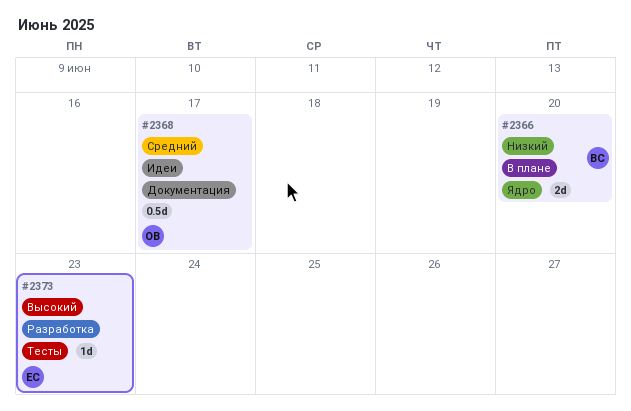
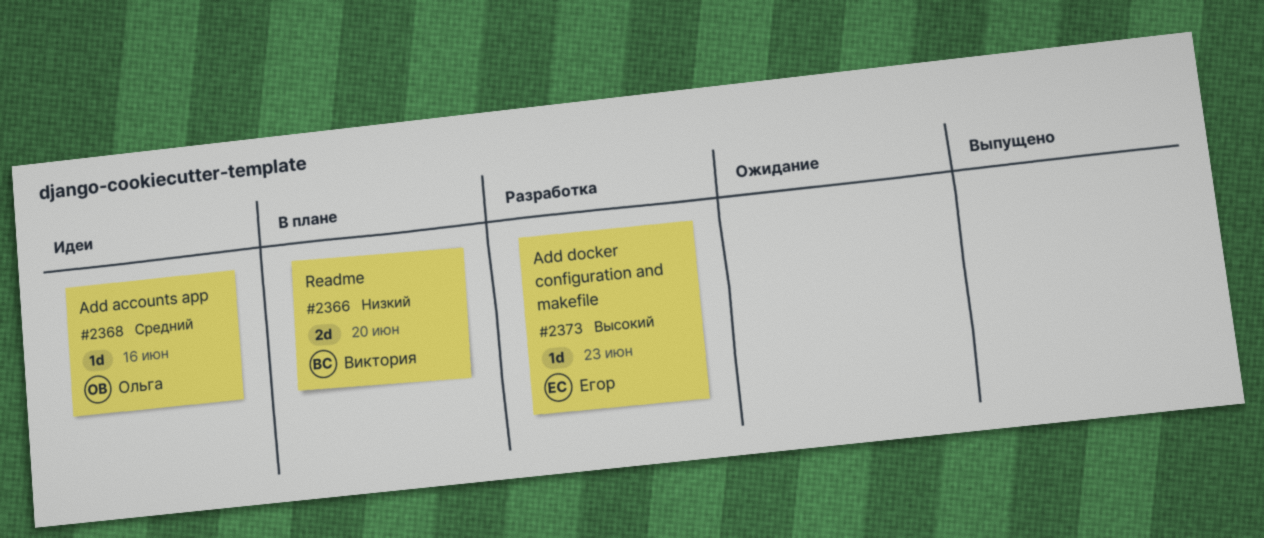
#2368, estimate: 0.5d -> 1d
#2368, due: Jun 17 -> Jun 16

